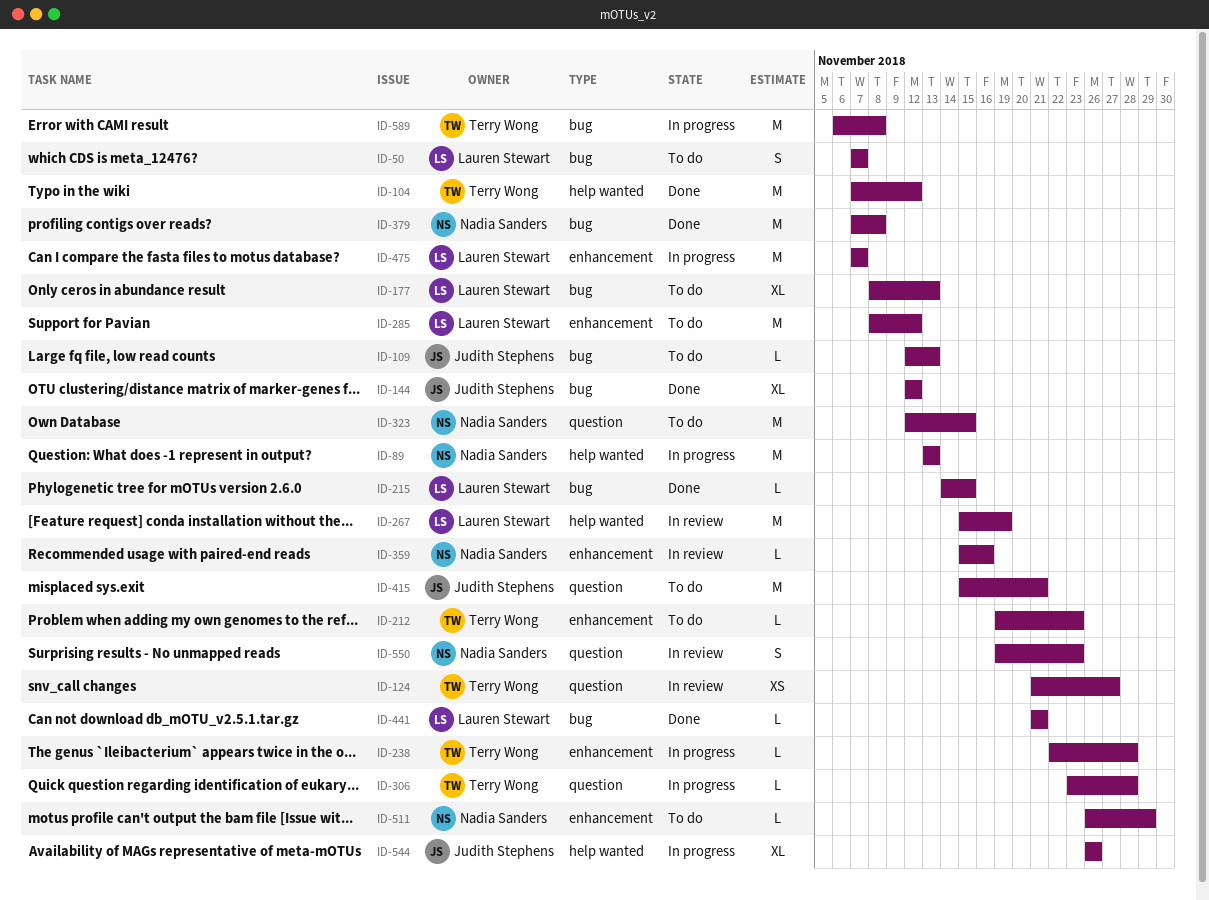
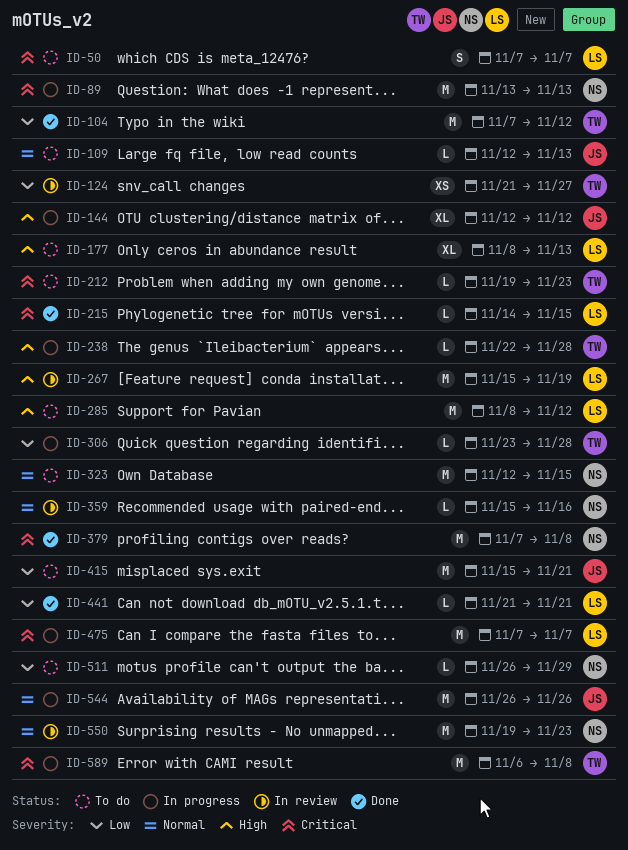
ID-144, status: Done -> In progress
ID-544, estimate: XL -> M
ID-550, estimate: S -> M

